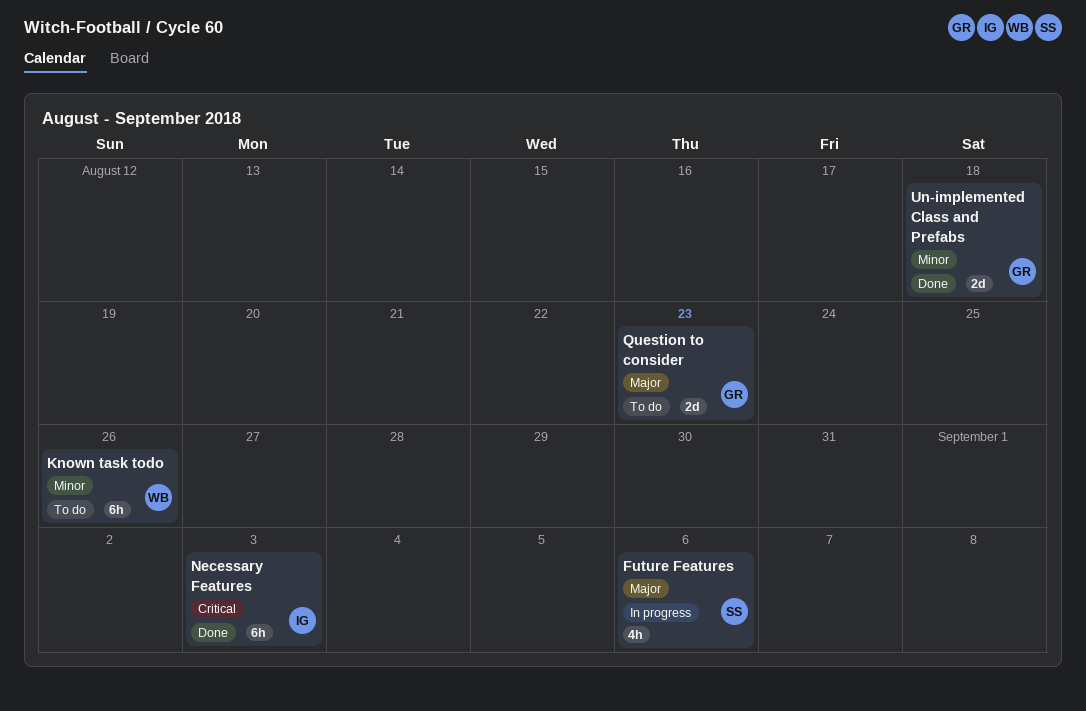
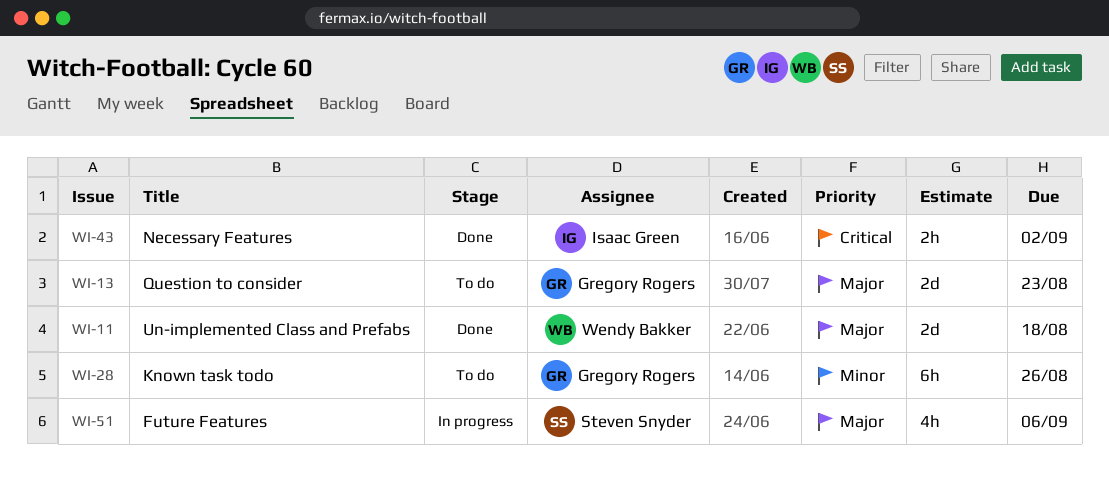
Known task todo, owner: Wendy Bakker -> Gregory Rogers
Necessary Features, estimate: 6h -> 2h
Necessary Features, due: Sep 3 -> Sep 2
Un-implemented Class and Prefabs, owner: Gregory Rogers -> Wendy Bakker
Un-implemented Class and Prefabs, priority: Minor -> Major

